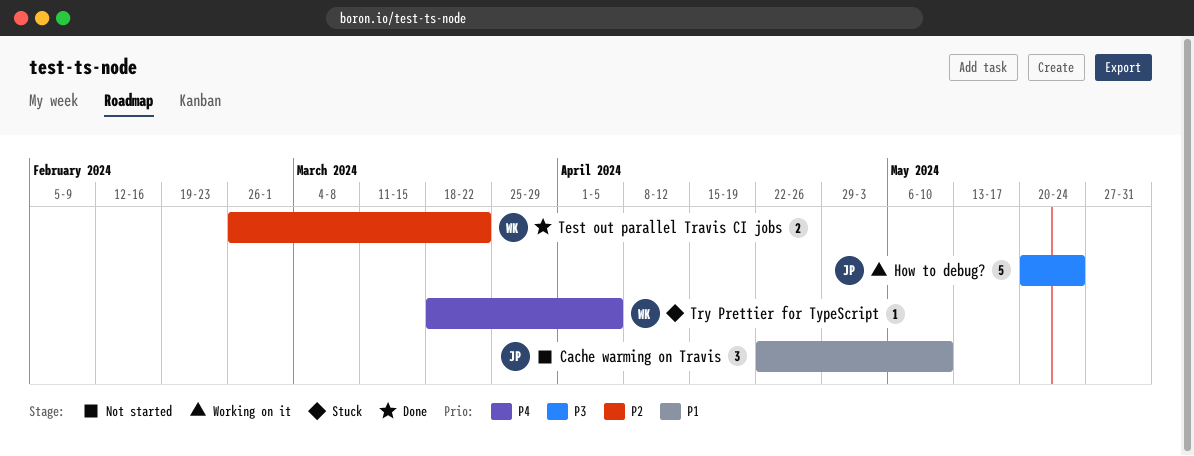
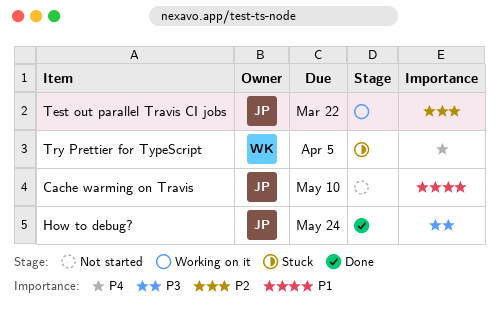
How to debug?, status: Working on it -> Done
Test out parallel Travis CI jobs, status: Done -> Working on it
Test out parallel Travis CI jobs, owner: WK -> JP

